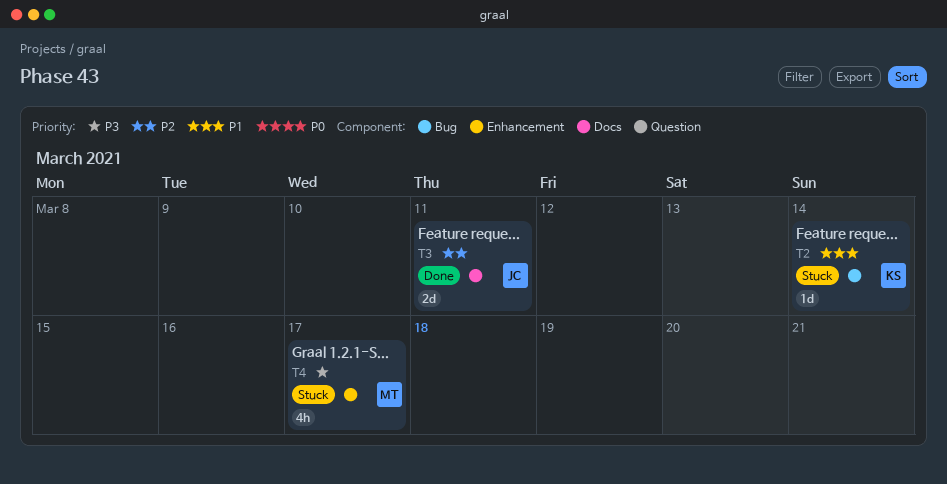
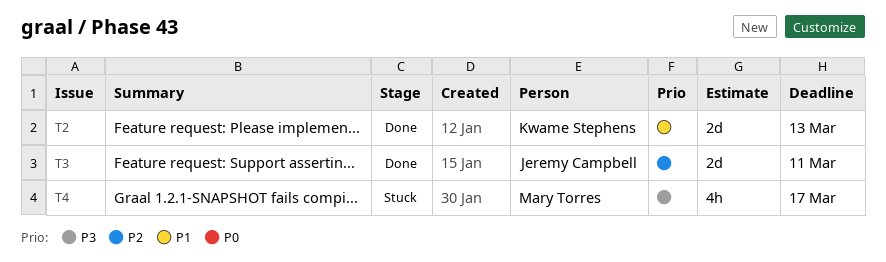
T2, status: Stuck -> Done
T2, estimate: 1d -> 2d
T2, due: Mar 14 -> Mar 13

